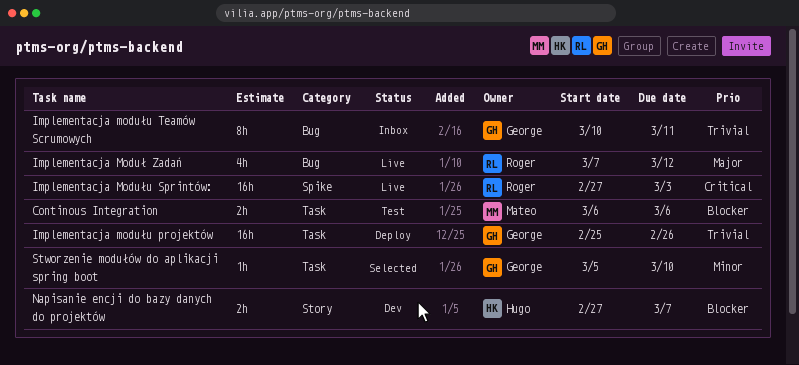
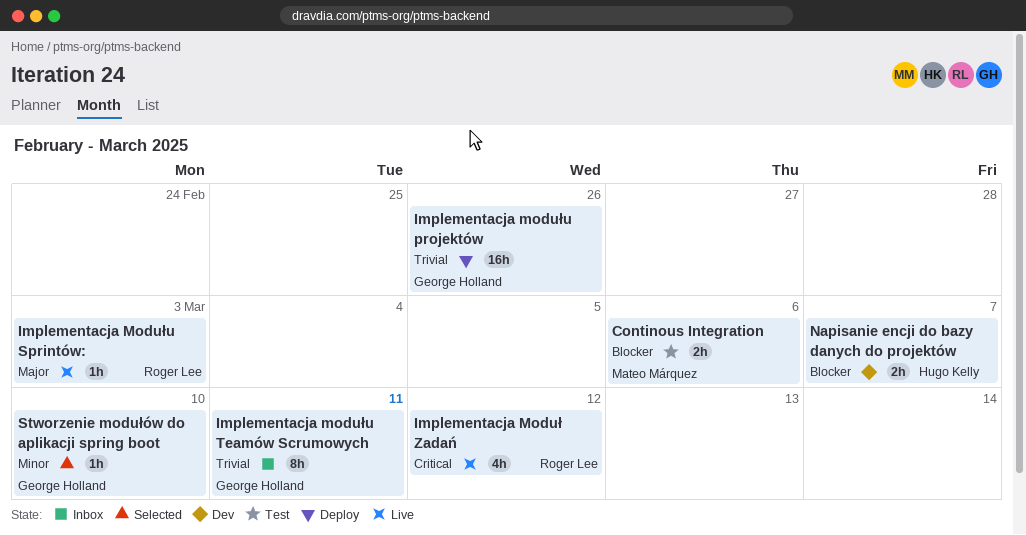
Implementacja Moduł Zadań, priority: Major -> Critical
Implementacja Modułu Sprintów:, priority: Critical -> Major
Implementacja Modułu Sprintów:, estimate: 16h -> 1h

